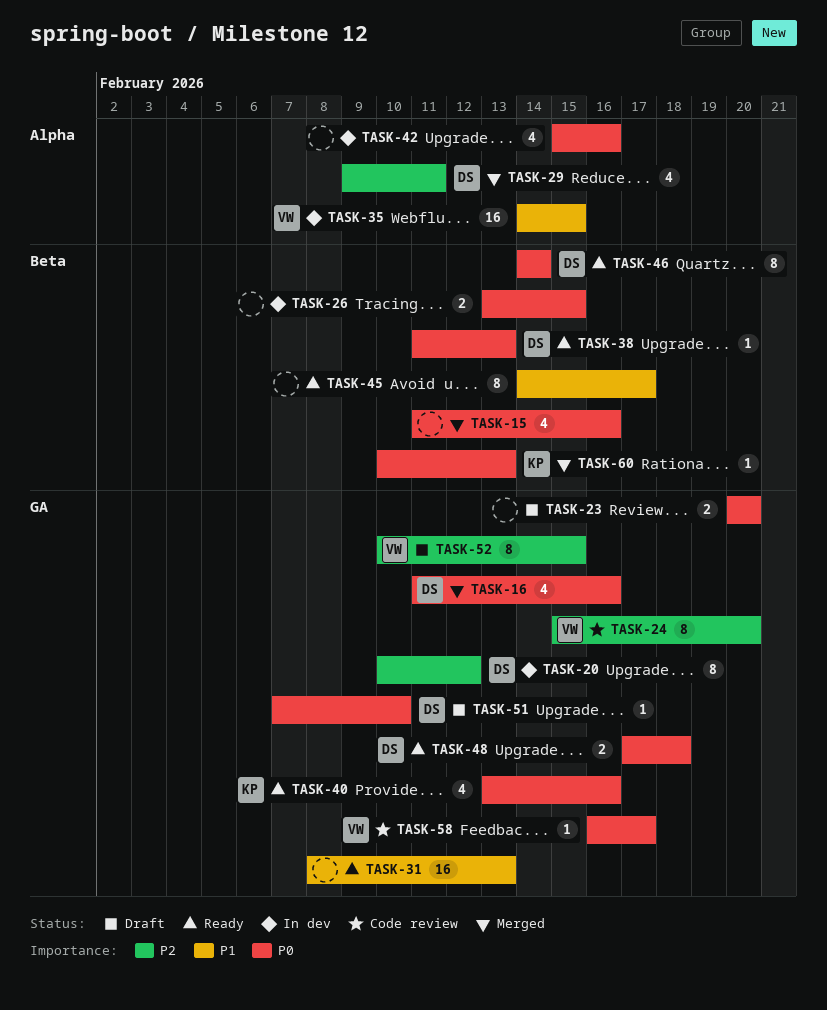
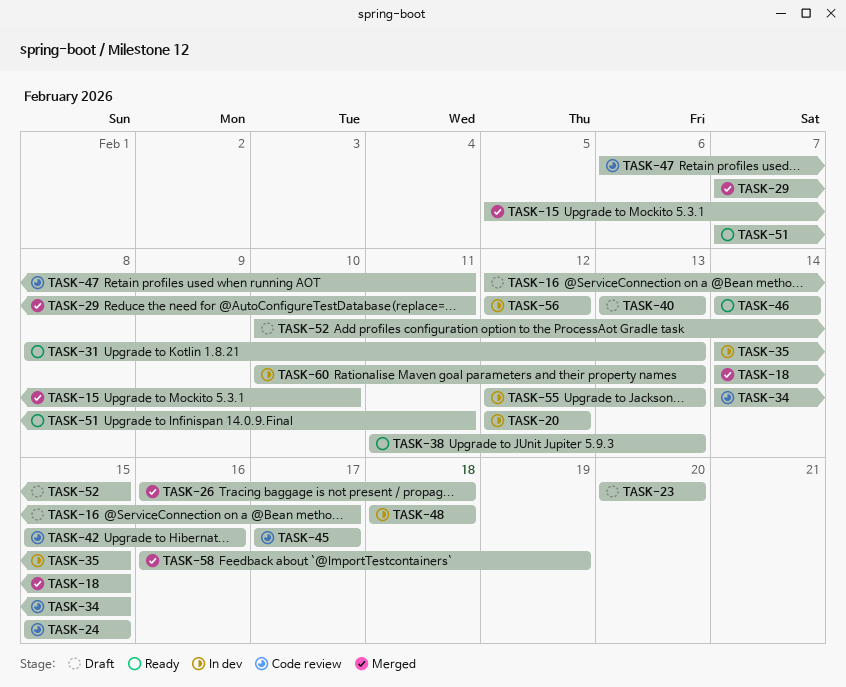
TASK-15, start: Feb 11 -> Feb 5
TASK-15, due: Feb 16 -> Feb 10
TASK-16, status: Merged -> Draft
TASK-16, start: Feb 11 -> Feb 12
TASK-16, due: Feb 16 -> Feb 17
TASK-18: none -> present
TASK-20, start: Feb 10 -> Feb 12
TASK-24, due: Feb 20 -> Feb 15
TASK-26, status: In dev -> Merged
TASK-26, start: Feb 13 -> Feb 16
TASK-26, due: Feb 15 -> Feb 18
TASK-29, start: Feb 9 -> Feb 7
TASK-34: none -> present
TASK-40, status: Ready -> Draft
TASK-40, due: Feb 16 -> Feb 13
TASK-42, status: In dev -> Code review
TASK-45, status: Ready -> Code review
TASK-45, start: Feb 14 -> Feb 17
TASK-47: none -> present
TASK-48, status: Ready -> In dev
TASK-48, start: Feb 17 -> Feb 18
TASK-51, status: Draft -> Ready
TASK-51, due: Feb 10 -> Feb 11
TASK-55: none -> present
TASK-56: none -> present
TASK-58, status: Code review -> Merged
TASK-58, due: Feb 17 -> Feb 19
TASK-60, status: Merged -> In dev

